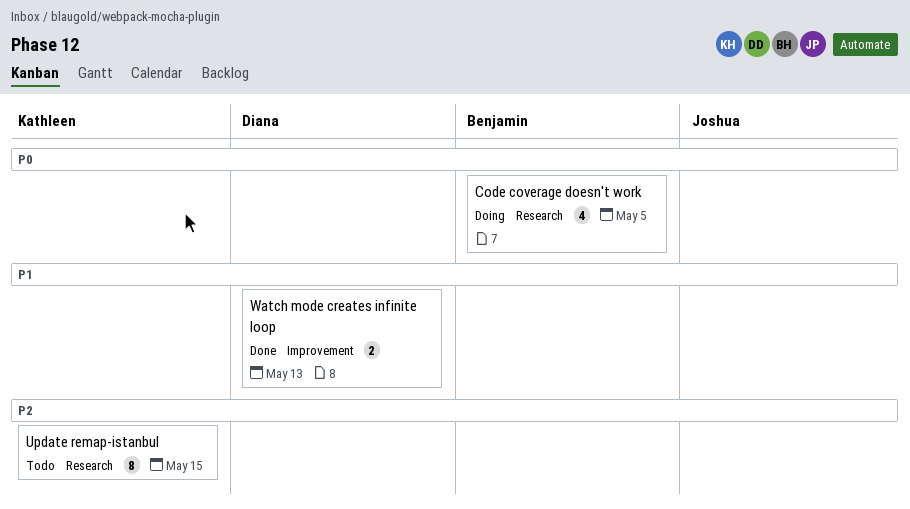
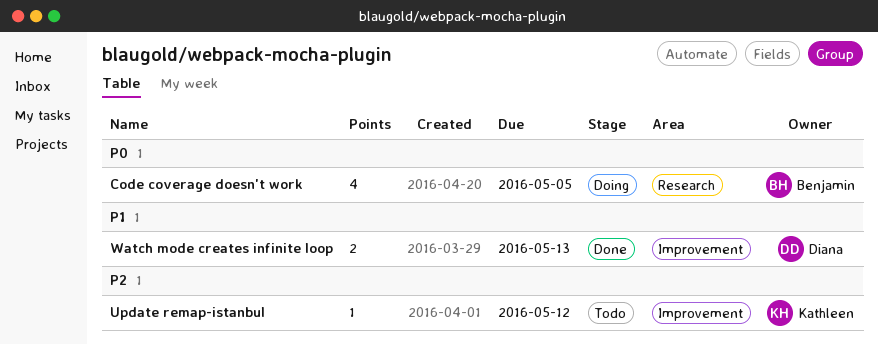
Update remap-istanbul, label: Research -> Improvement
Update remap-istanbul, estimate: 8 -> 1
Update remap-istanbul, due: May 15 -> May 12

